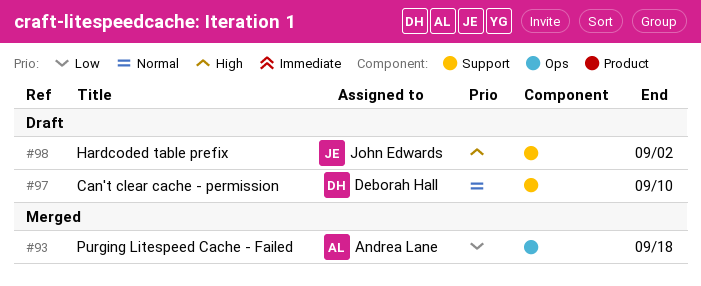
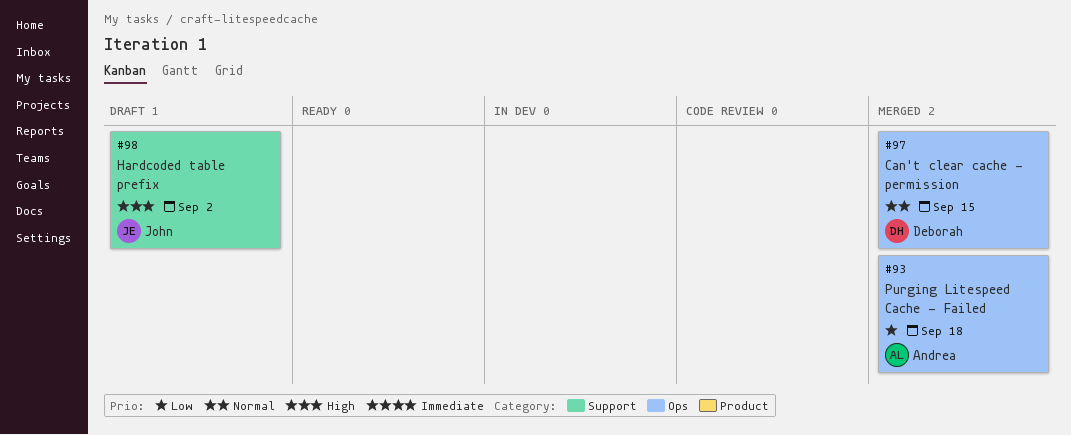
#97, status: Draft -> Merged
#97, label: Support -> Ops
#97, due: Sep 10 -> Sep 15

